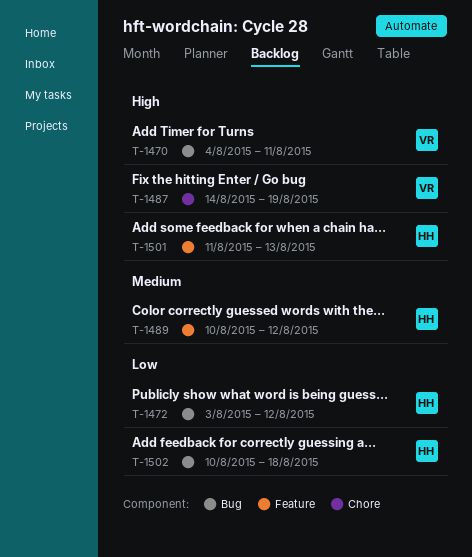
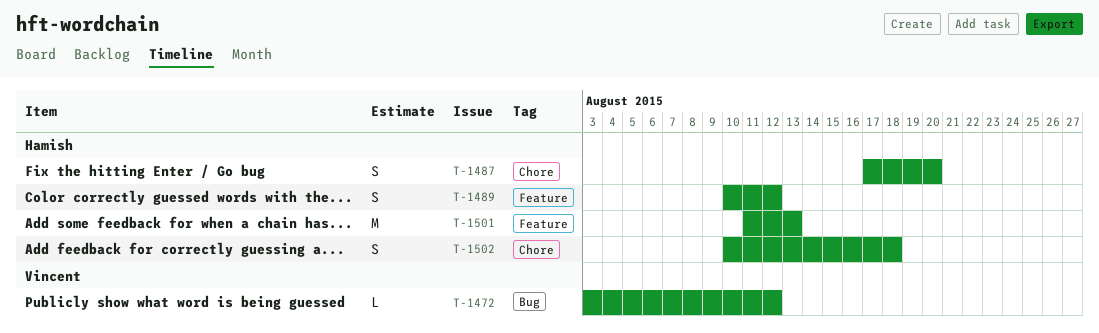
T-1470: present -> none
T-1472, owner: Hamish -> Vincent
T-1487, owner: Vincent -> Hamish
T-1487, start: Aug 14 -> Aug 17
T-1487, due: Aug 19 -> Aug 20
T-1502, label: Bug -> Chore

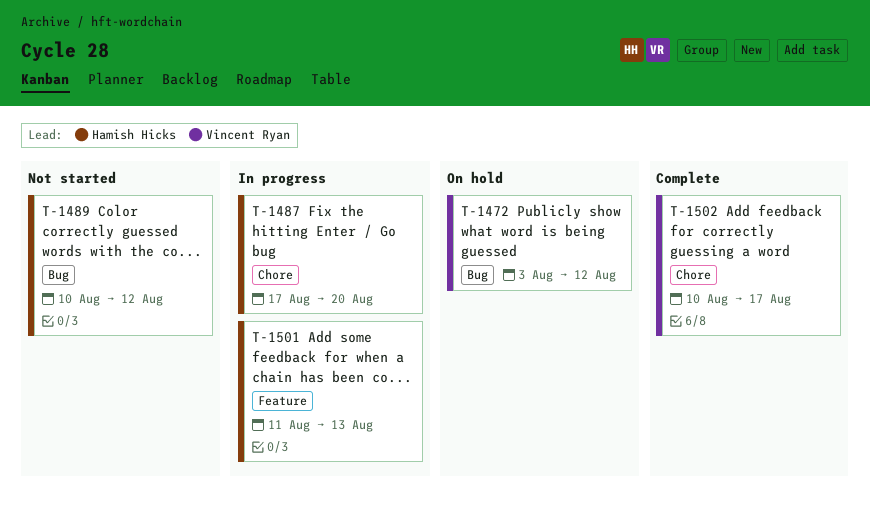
T-1489, label: Feature -> Bug
T-1502, owner: Hamish Hicks -> Vincent Ryan
T-1502, due: Aug 18 -> Aug 17

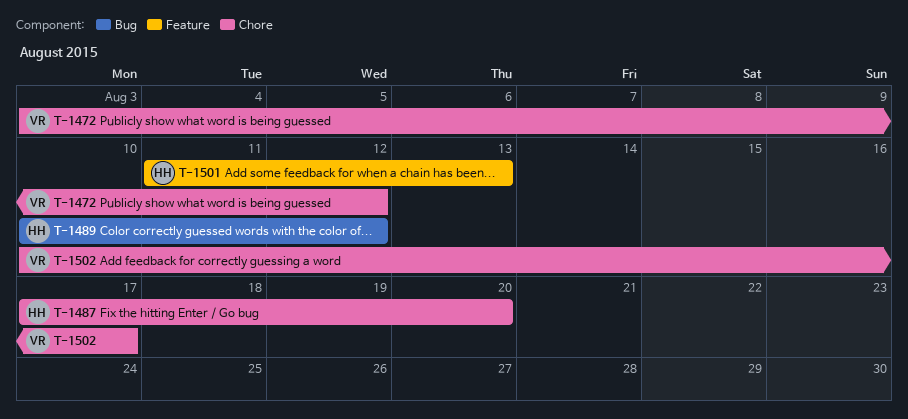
T-1472, label: Bug -> Chore

